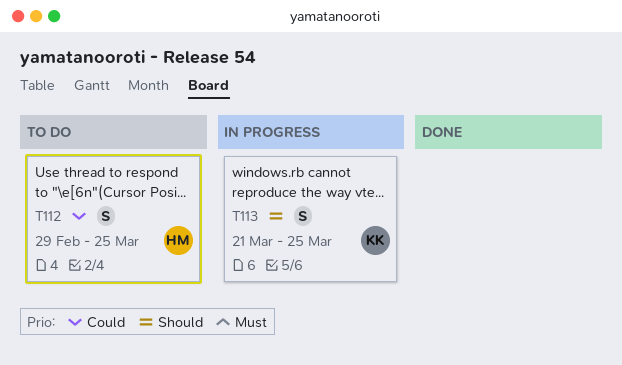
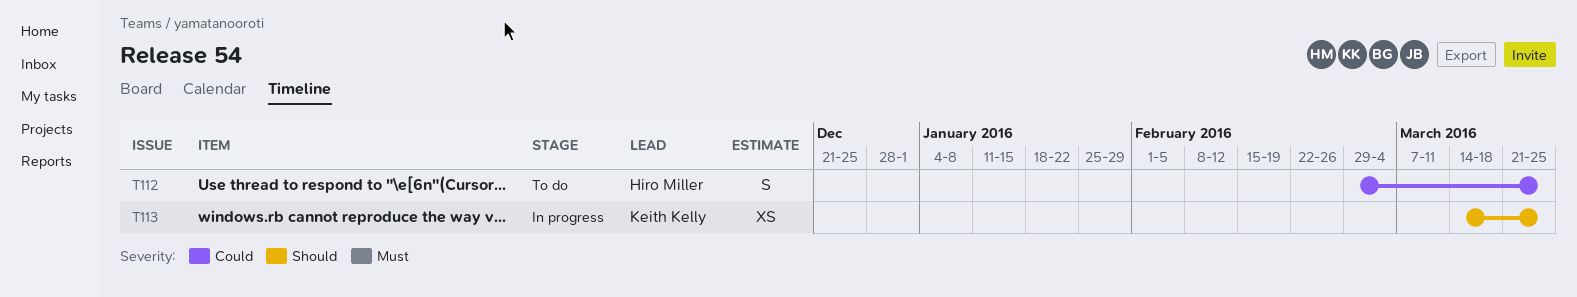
T113, estimate: S -> XS
T113, start: Mar 21 -> Mar 14

